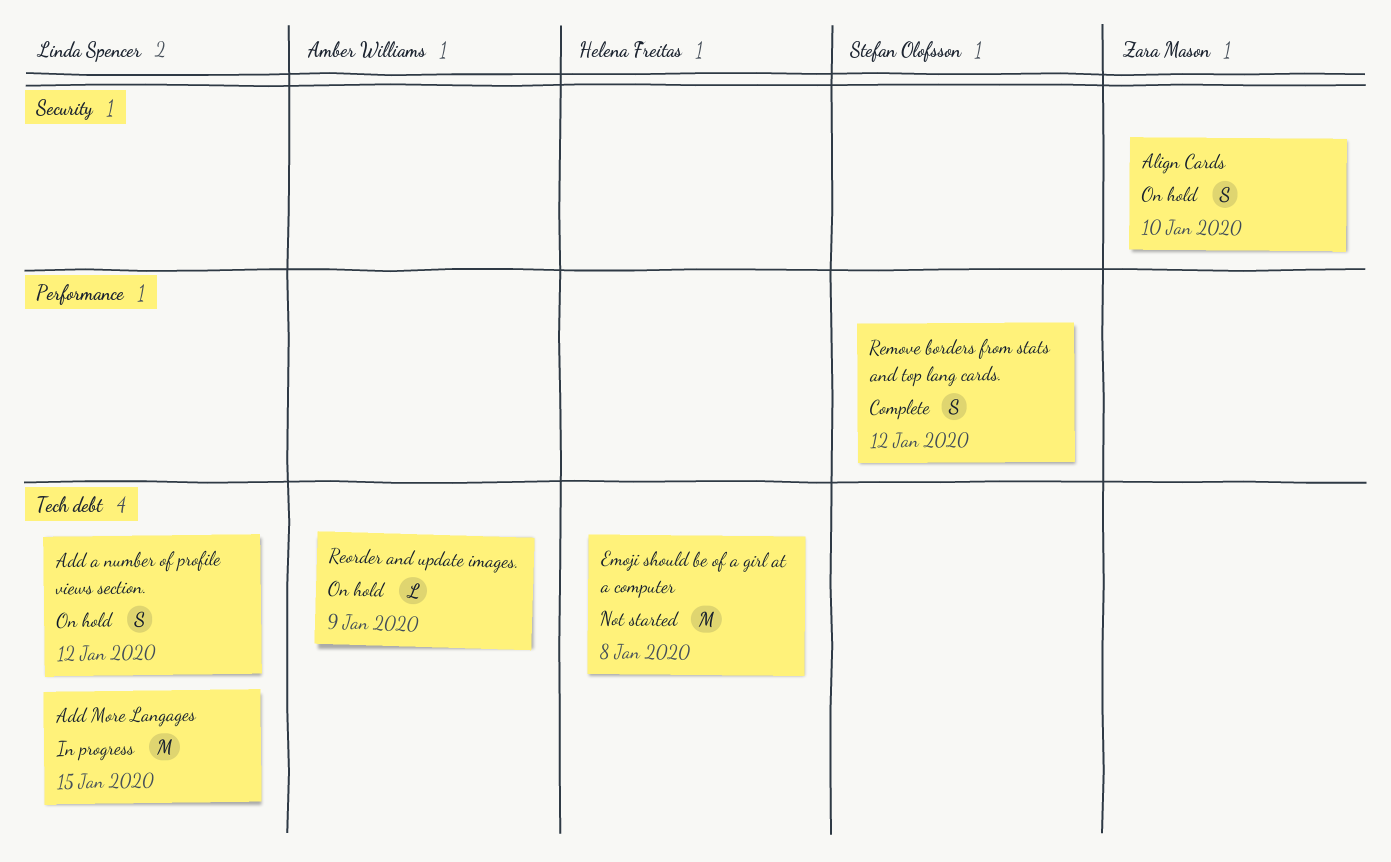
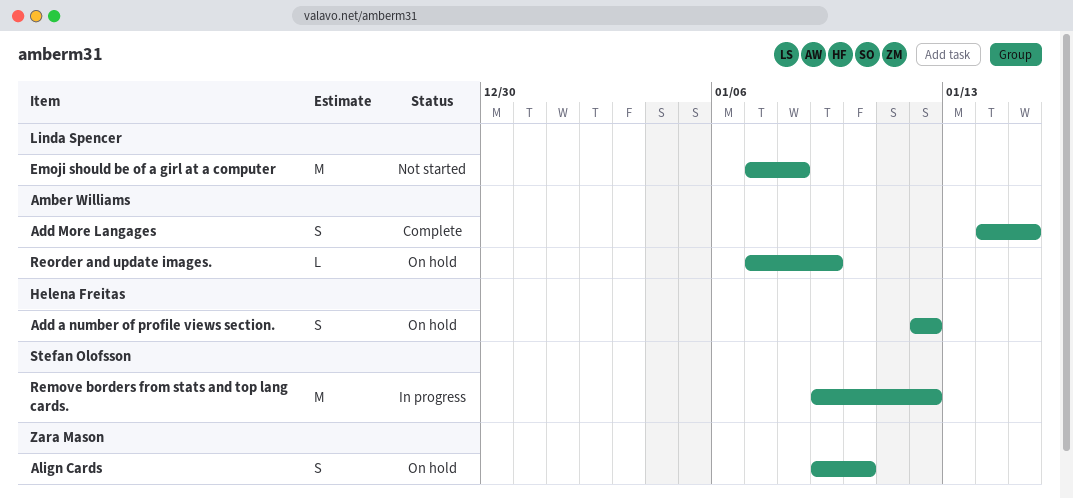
Add a number of profile views section., owner: Linda Spencer -> Helena Freitas
Add More Langages, status: In progress -> Complete
Add More Langages, owner: Linda Spencer -> Amber Williams
Add More Langages, estimate: M -> S
Emoji should be of a girl at a computer, owner: Helena Freitas -> Linda Spencer
Remove borders from stats and top lang cards., status: Complete -> In progress
Remove borders from stats and top lang cards., estimate: S -> M

